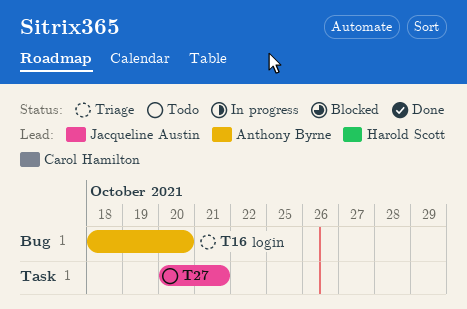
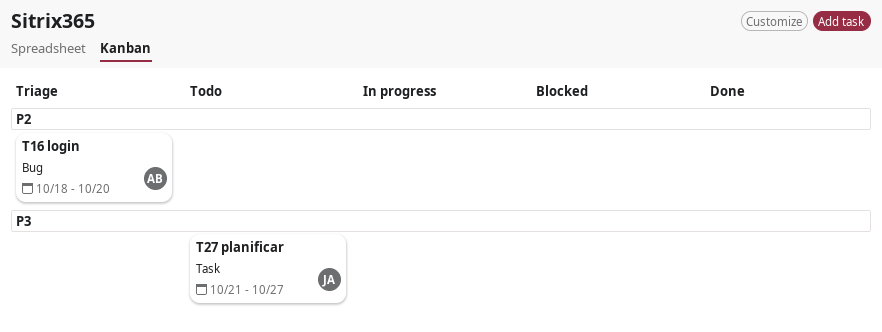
T27, start: Oct 20 -> Oct 21
T27, due: Oct 21 -> Oct 27

